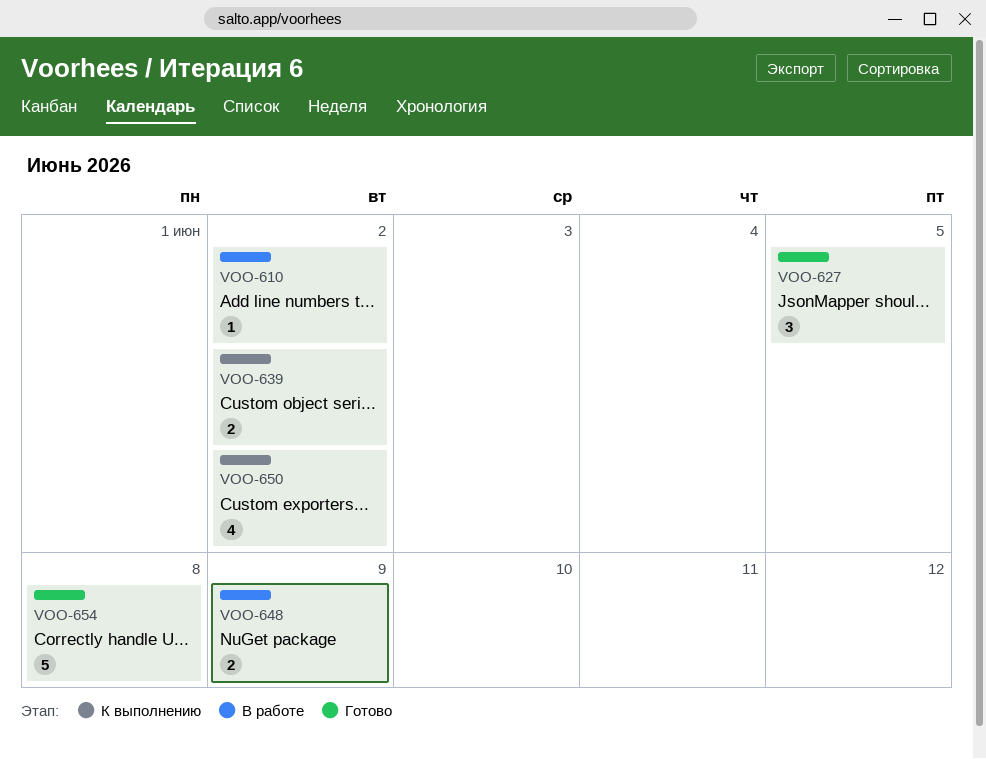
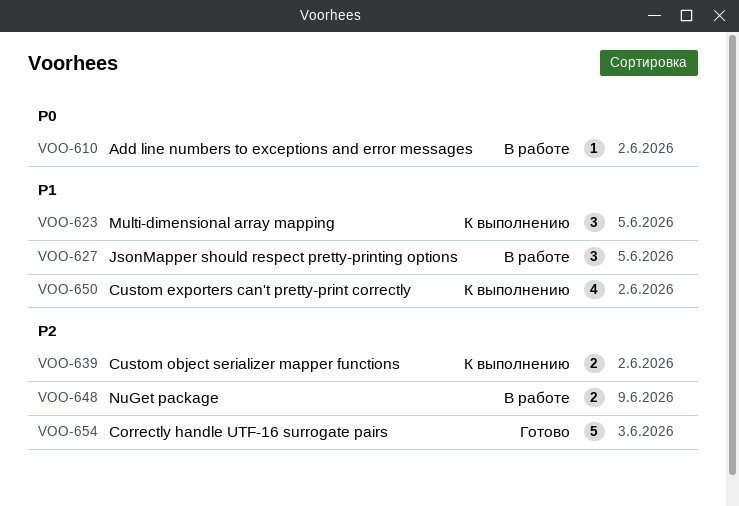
VOO-623: none -> present
VOO-627, status: Готово -> В работе
VOO-654, due: Jun 8 -> Jun 3

